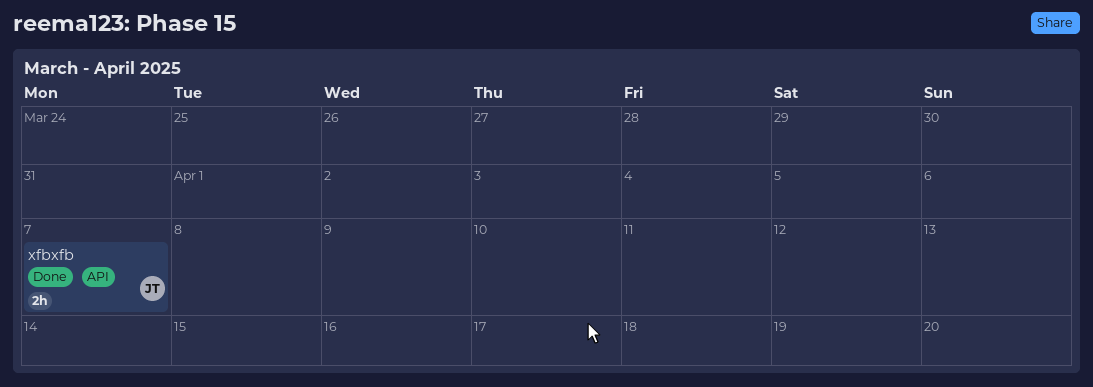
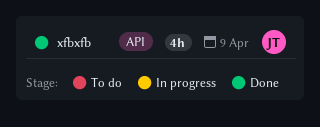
xfbxfb, estimate: 2h -> 4h
xfbxfb, due: Apr 7 -> Apr 9

